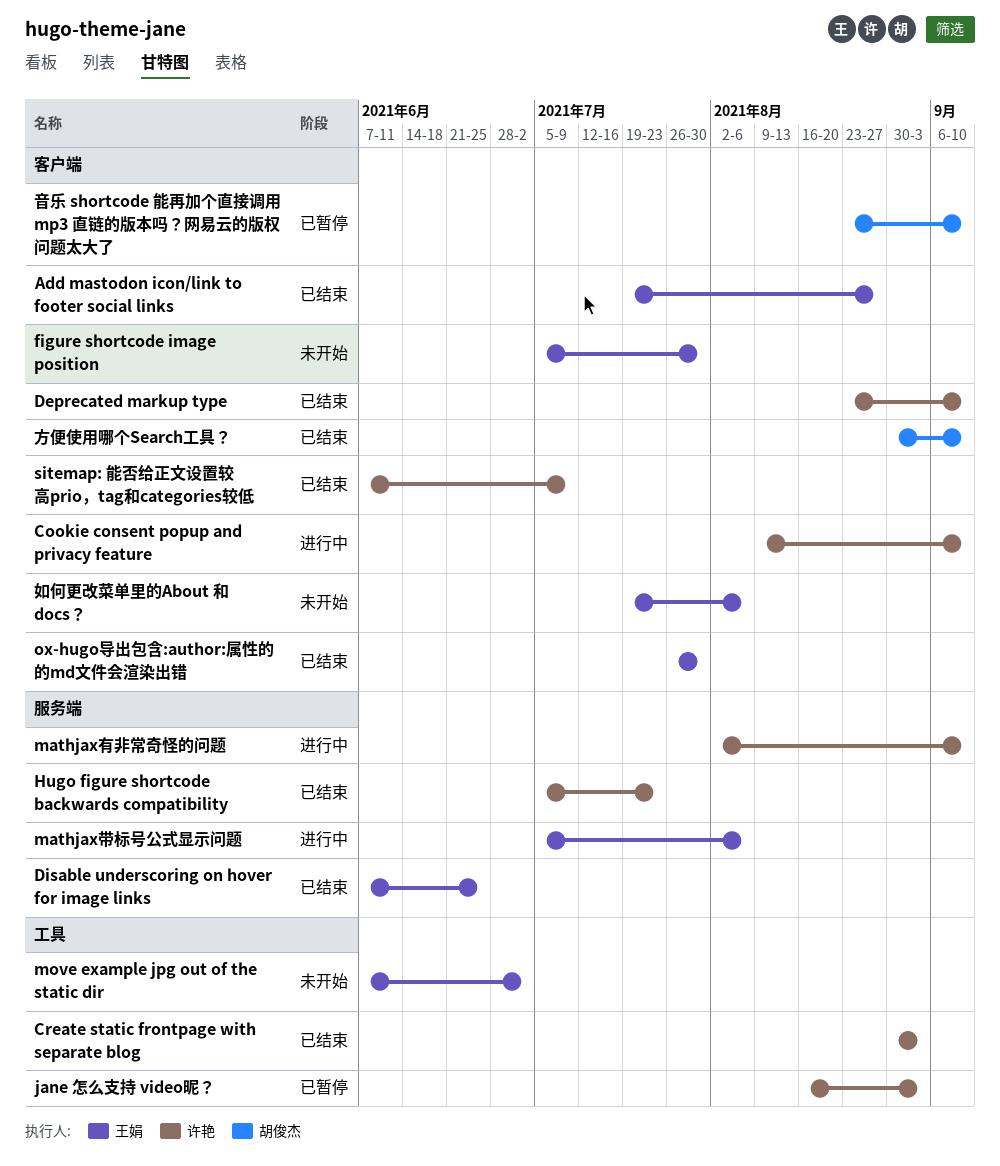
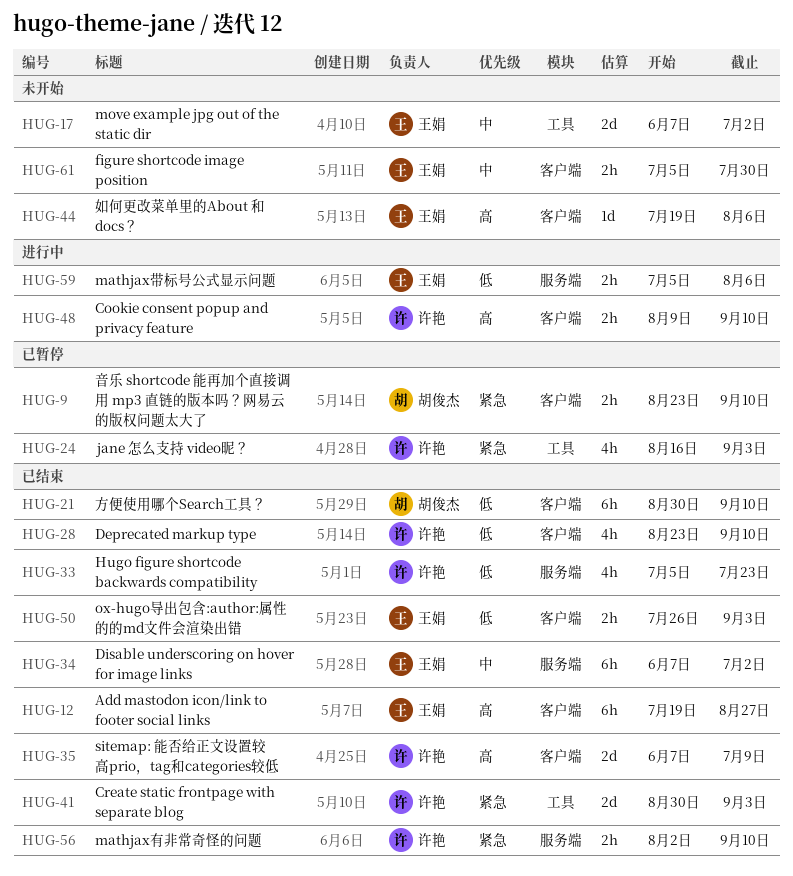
Disable underscoring on hover for image links, due: Jun 25 -> Jul 2
mathjax有非常奇怪的问题, status: 进行中 -> 已结束
ox-hugo导出包含:author:属性的的md文件会渲染出错, due: Jul 30 -> Sep 3

